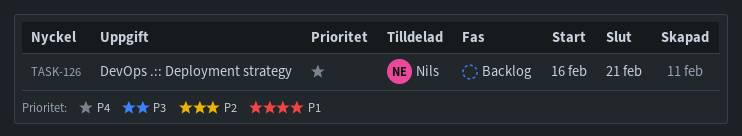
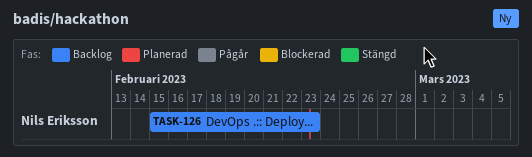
TASK-126, start: Feb 16 -> Feb 15
TASK-126, due: Feb 21 -> Feb 23

